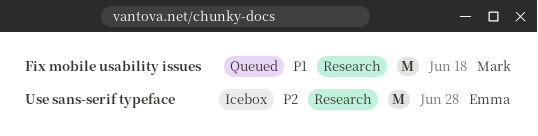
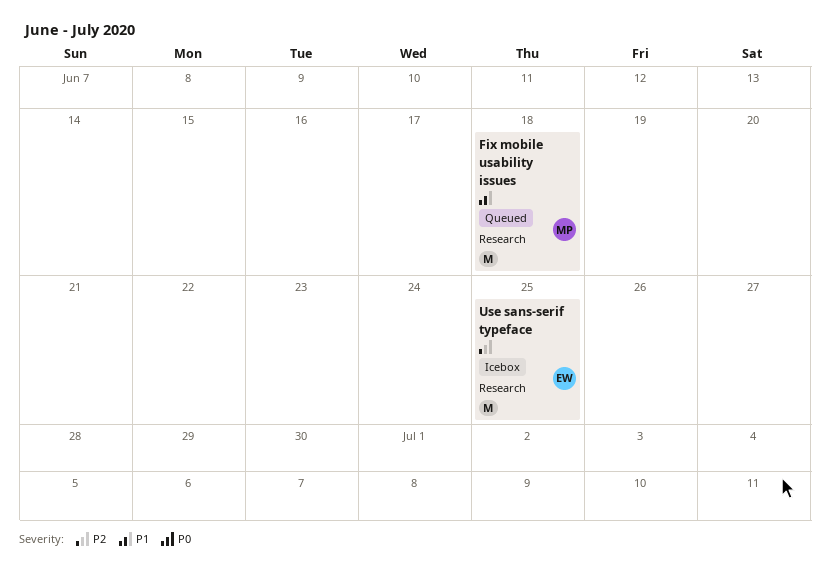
Use sans-serif typeface, due: Jun 28 -> Jun 25

